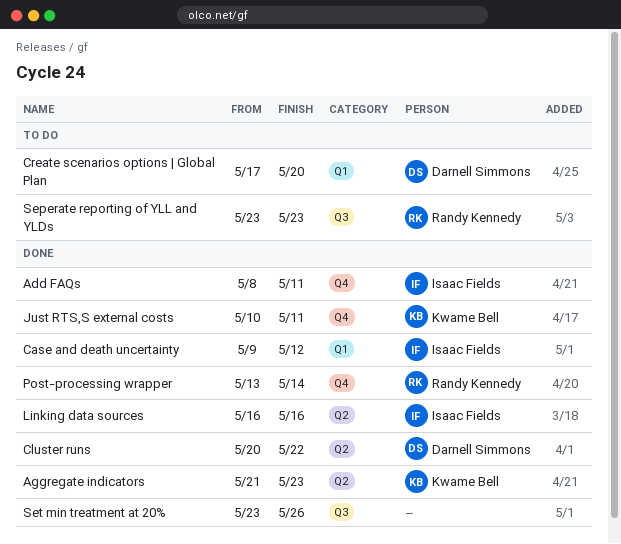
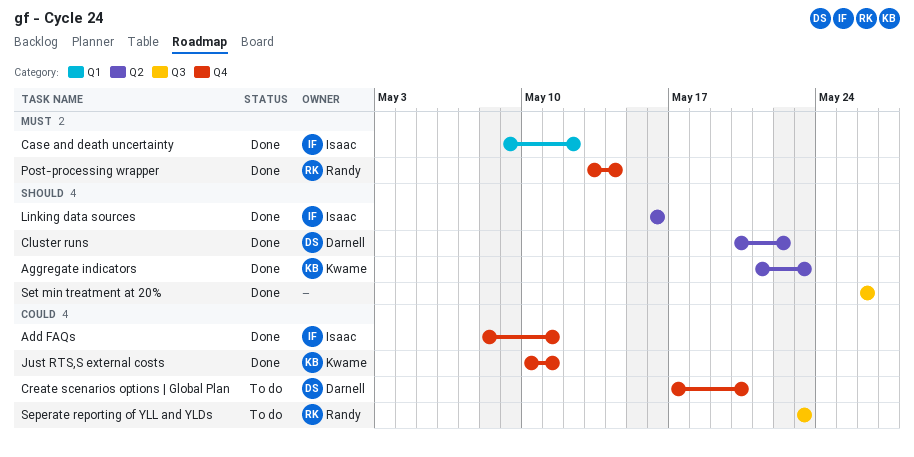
Create scenarios options | Global Plan, label: Q1 -> Q4
Set min treatment at 20%, start: May 23 -> May 26

